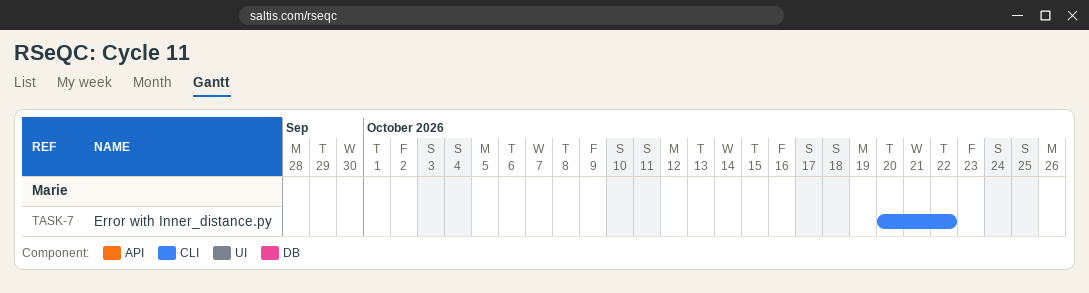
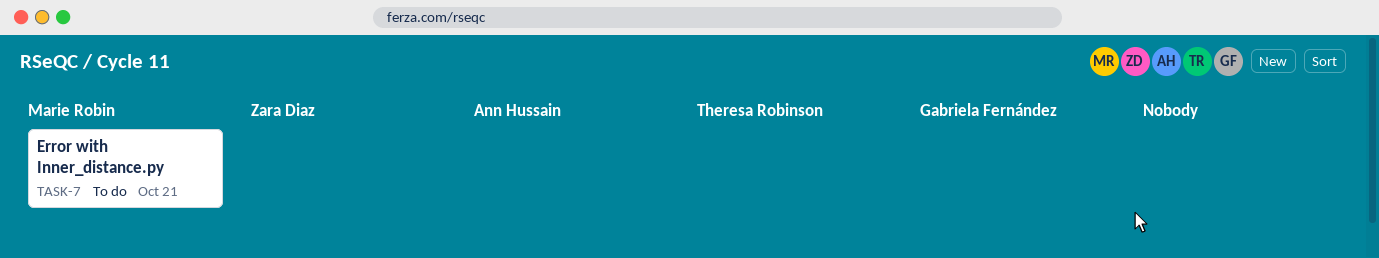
TASK-7, due: Oct 22 -> Oct 21

